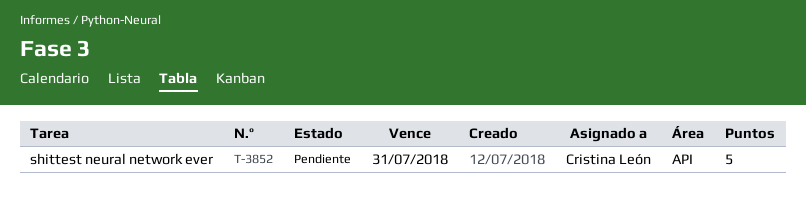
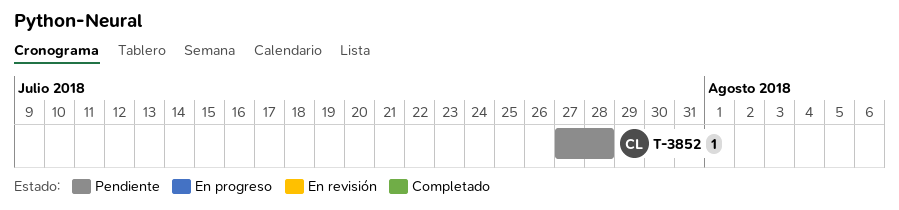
T-3852, estimate: 5 -> 1
T-3852, due: Jul 31 -> Jul 28

